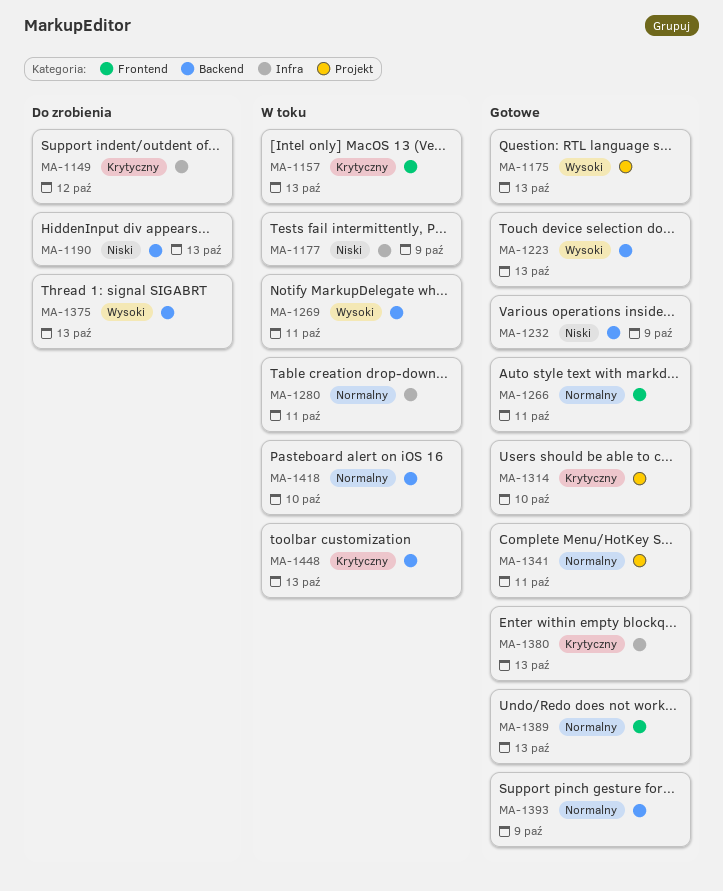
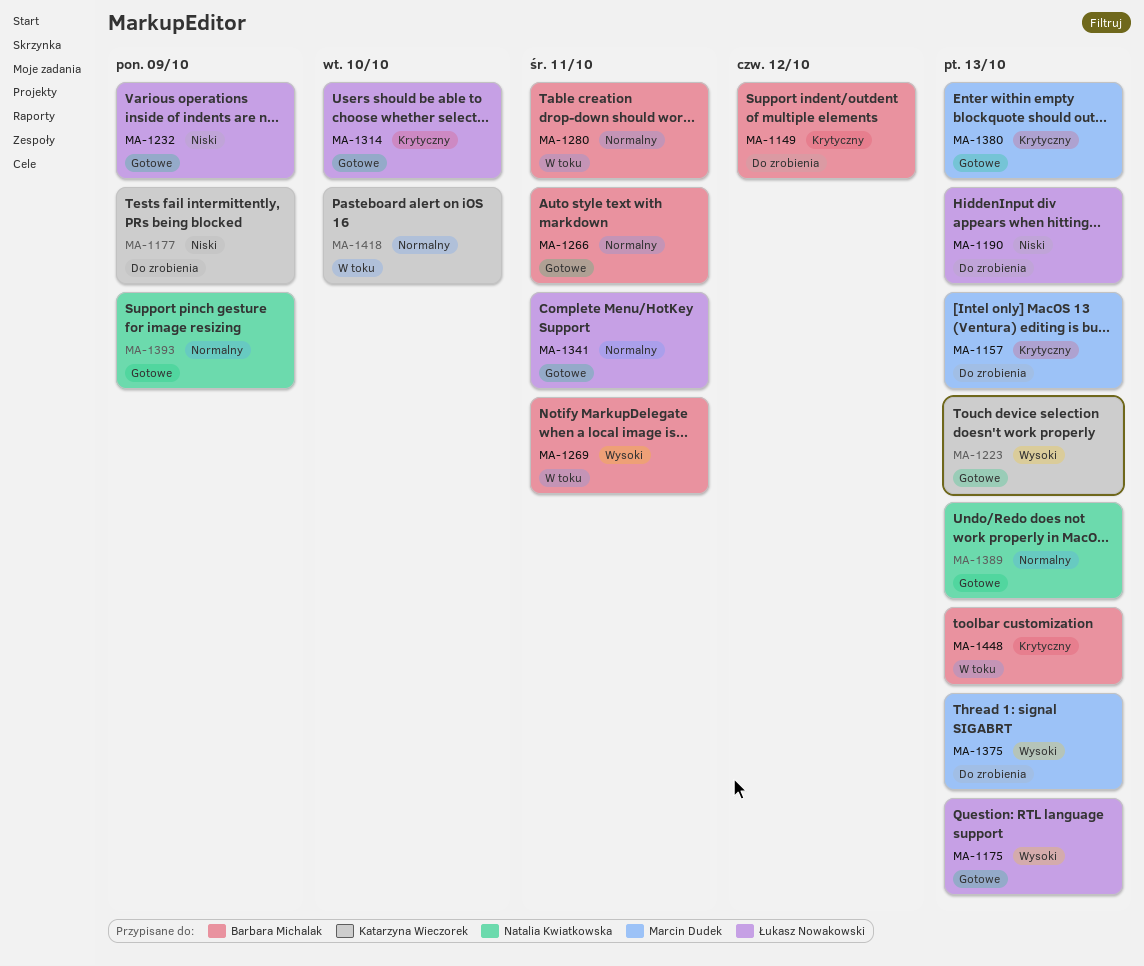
MA-1157, status: W toku -> Do zrobienia
MA-1177, status: W toku -> Do zrobienia

